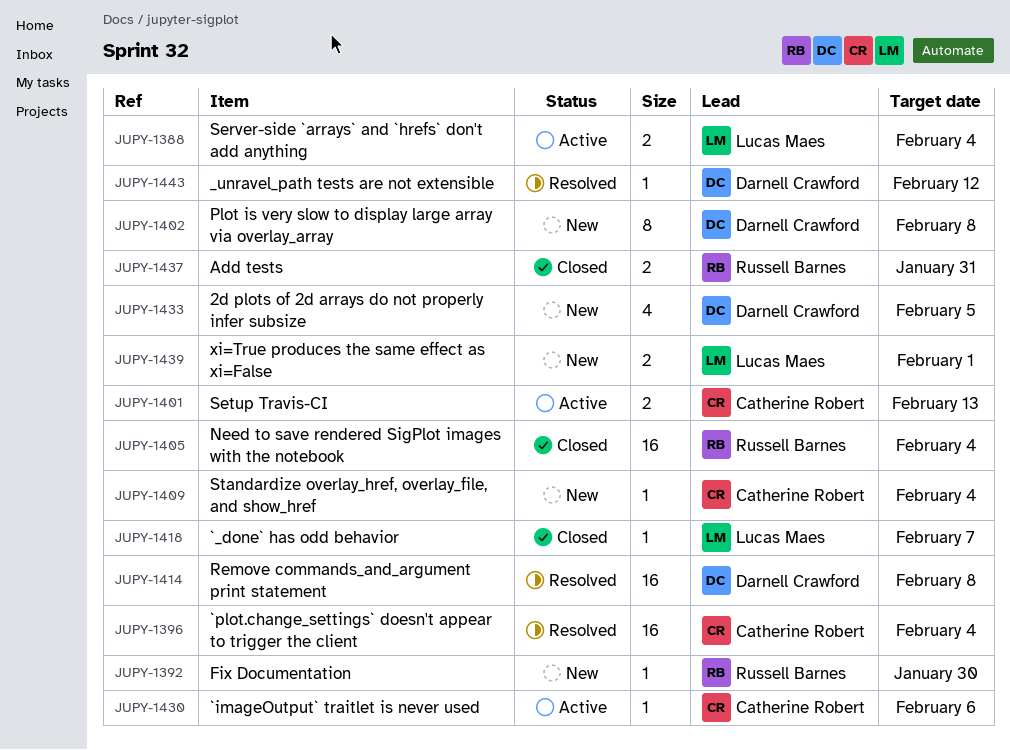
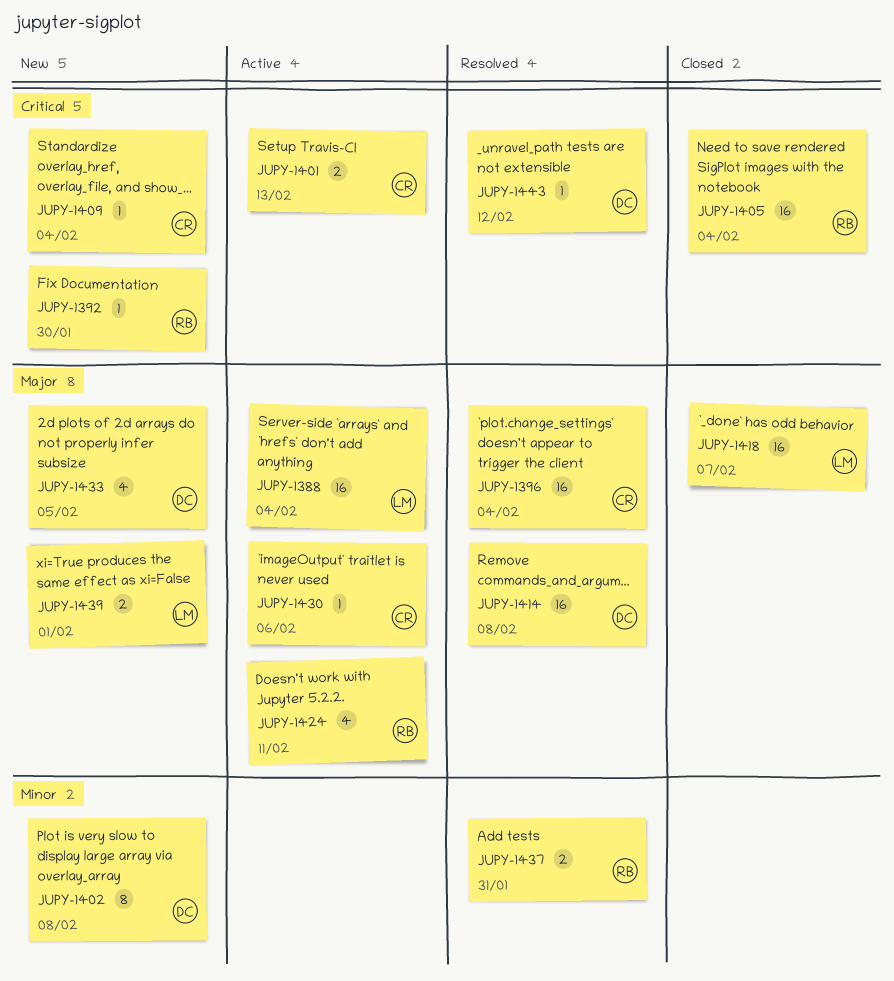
JUPY-1388, estimate: 2 -> 16
JUPY-1418, estimate: 1 -> 16
JUPY-1424: none -> present
JUPY-1437, status: Closed -> Resolved

